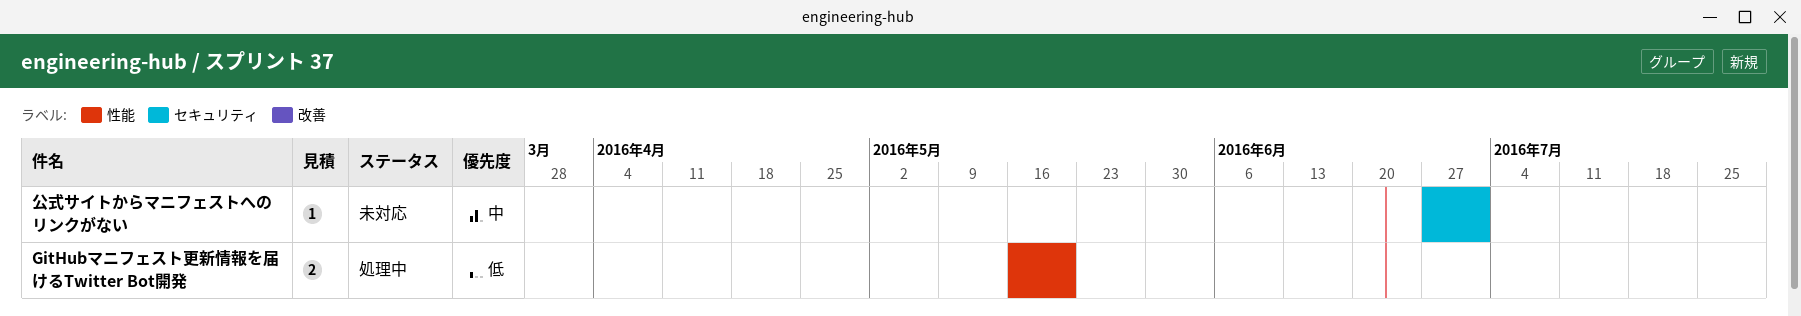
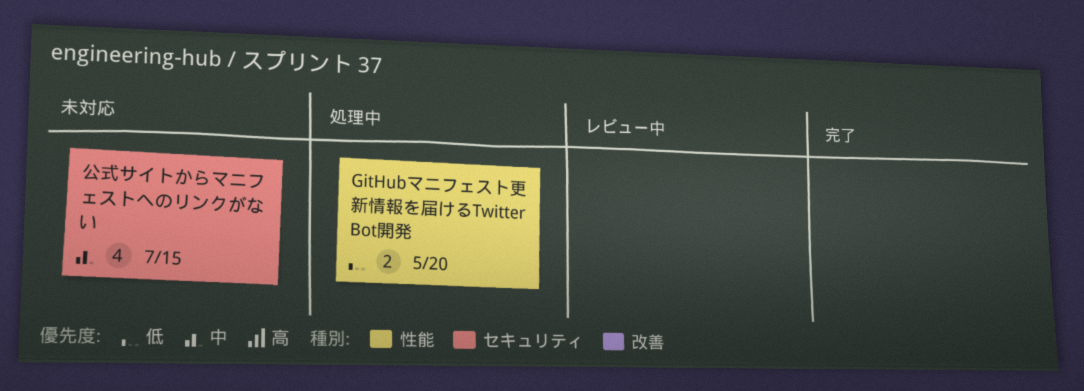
公式サイトからマニフェストへのリンクがない, estimate: 1 -> 4
公式サイトからマニフェストへのリンクがない, due: Jul 1 -> Jul 15

